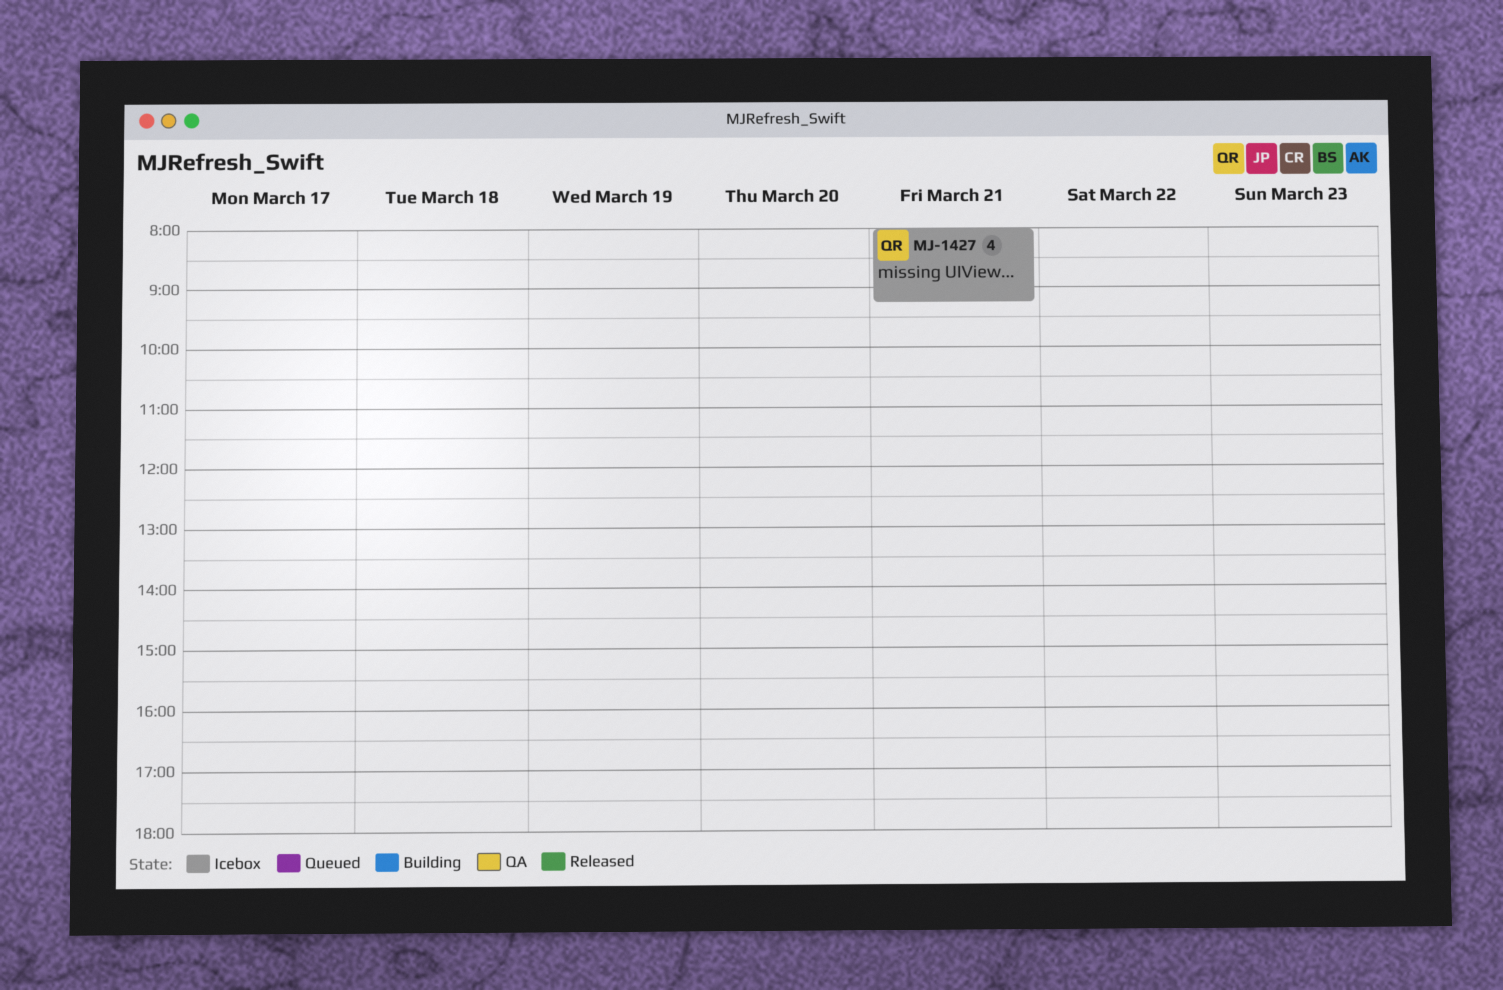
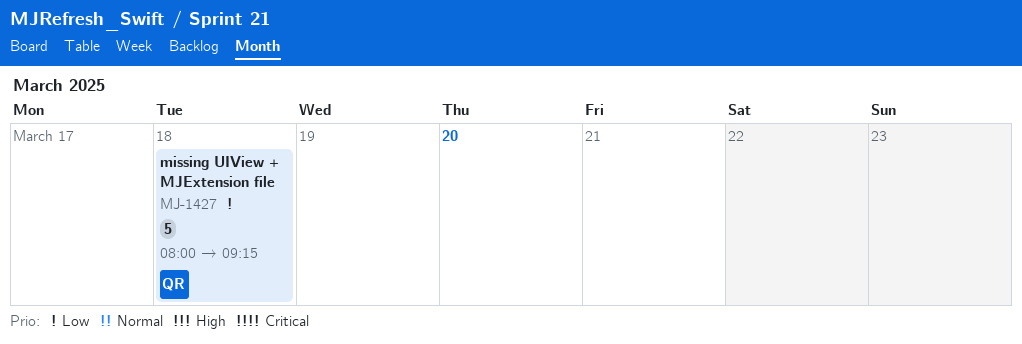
MJ-1427, estimate: 4 -> 5
MJ-1427, day: Mar 21 -> Mar 18

